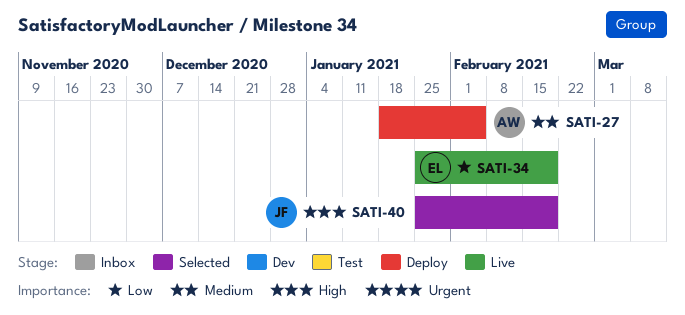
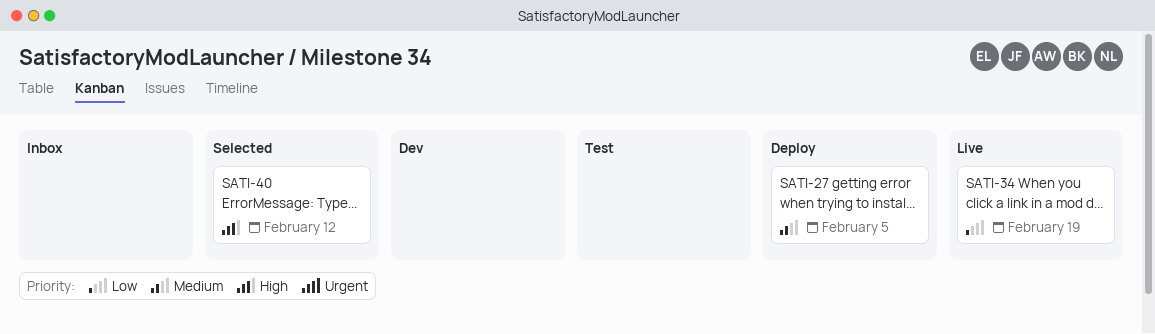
SATI-40, due: Feb 19 -> Feb 12

